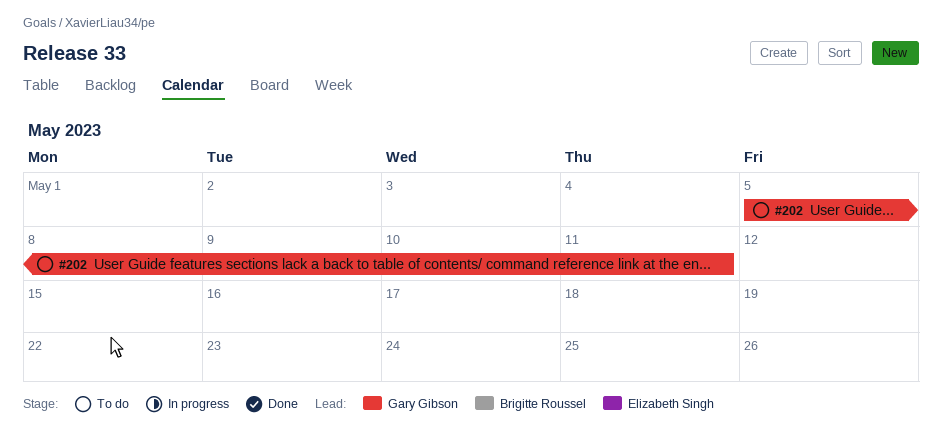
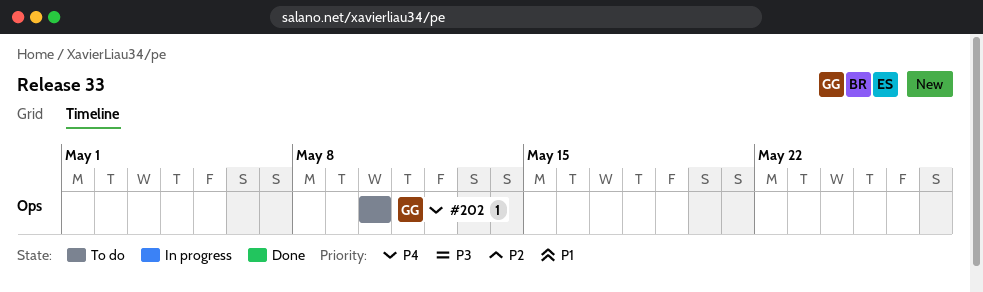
#202, start: May 5 -> May 10
#202, due: May 11 -> May 10

